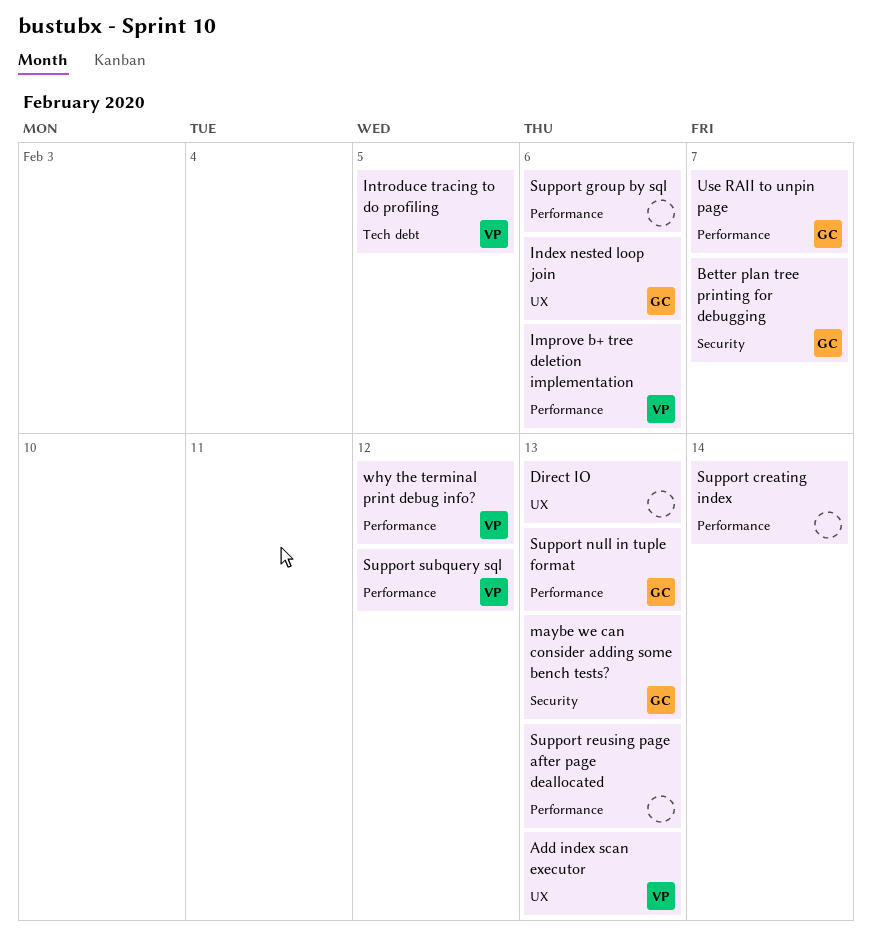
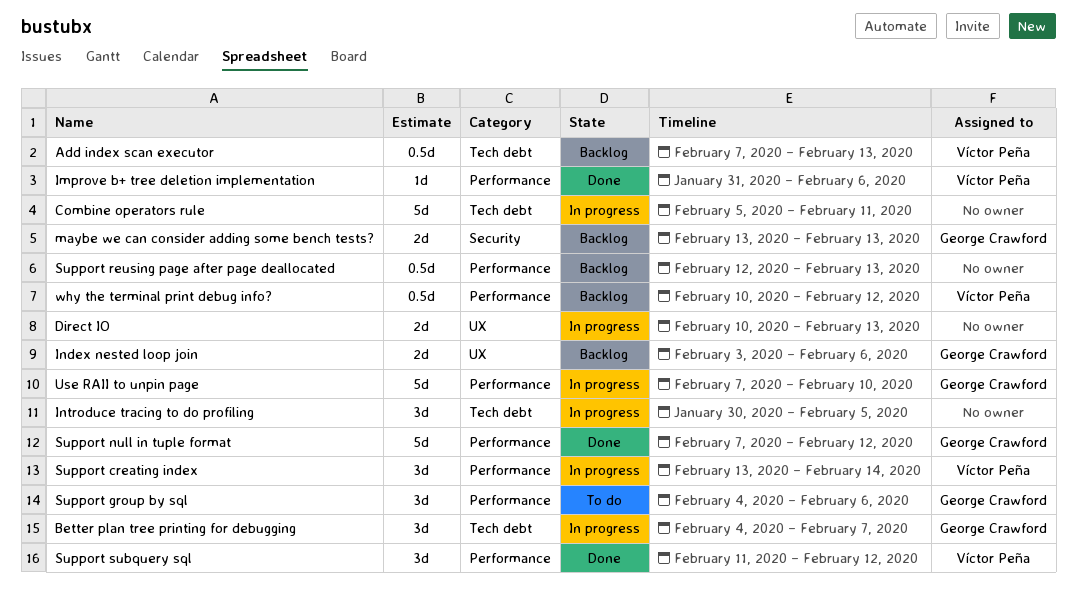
Add index scan executor, label: UX -> Tech debt
Better plan tree printing for debugging, label: Security -> Tech debt
Combine operators rule: none -> present
Introduce tracing to do profiling, owner: Víctor Peña -> none
Support creating index, owner: none -> Víctor Peña
Support group by sql, owner: none -> George Crawford
Support null in tuple format, due: Feb 13 -> Feb 12
Use RAII to unpin page, due: Feb 7 -> Feb 10

